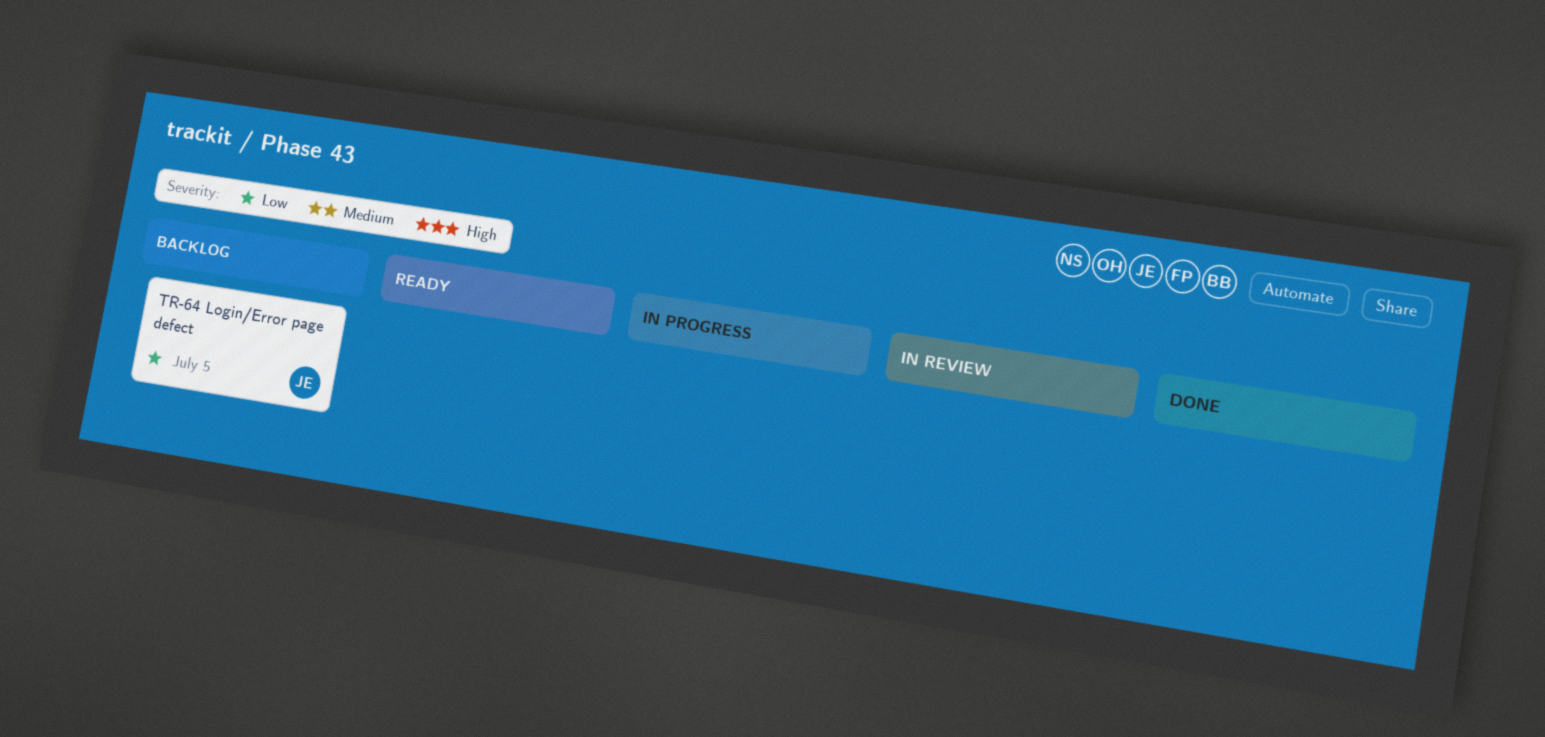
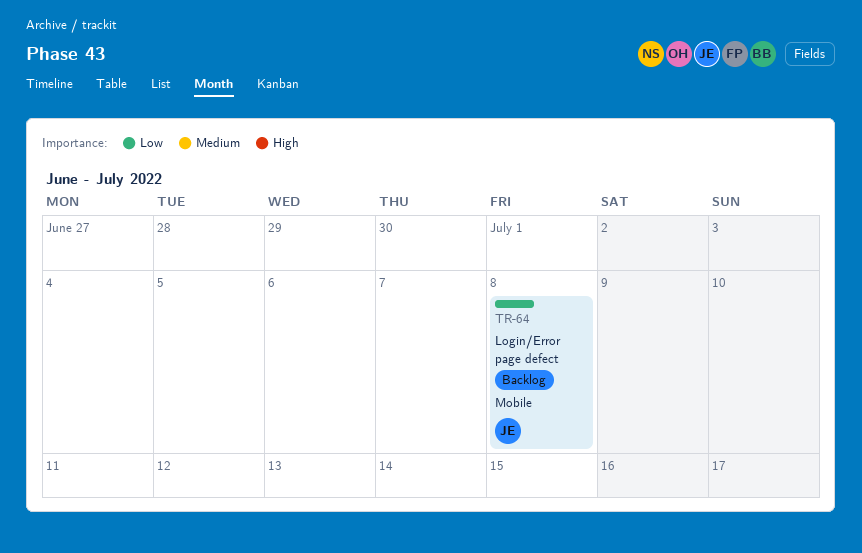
TR-64, due: Jul 5 -> Jul 8

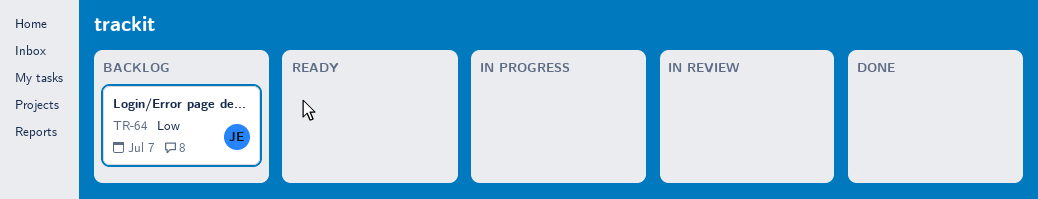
TR-64, due: Jul 8 -> Jul 7

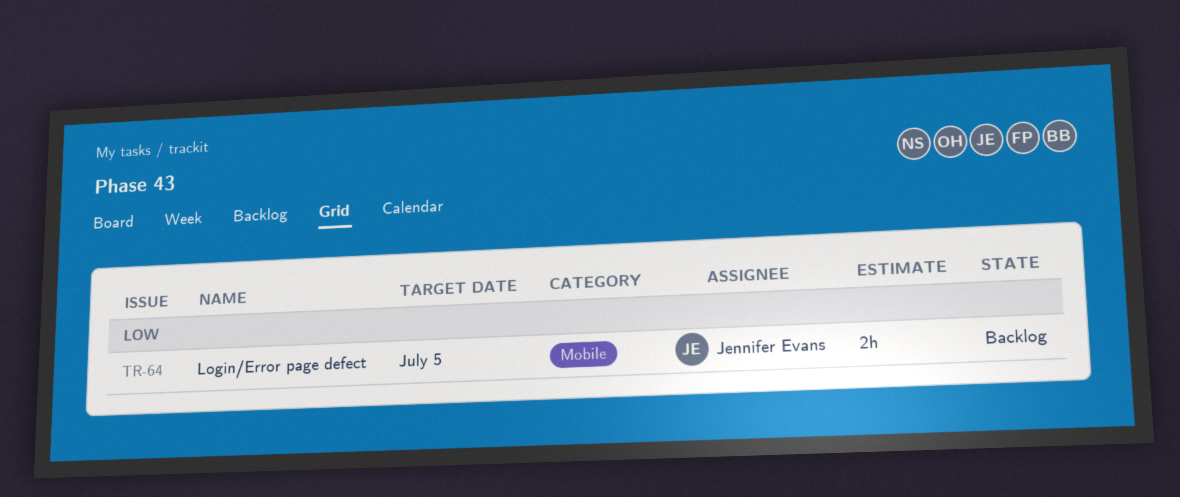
TR-64, due: Jul 7 -> Jul 5

